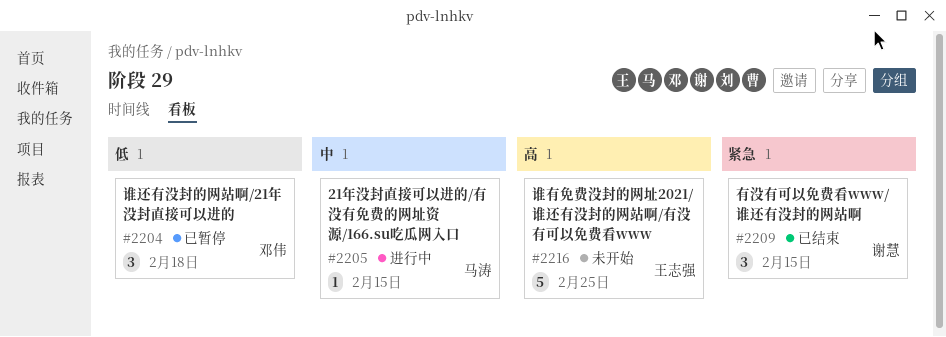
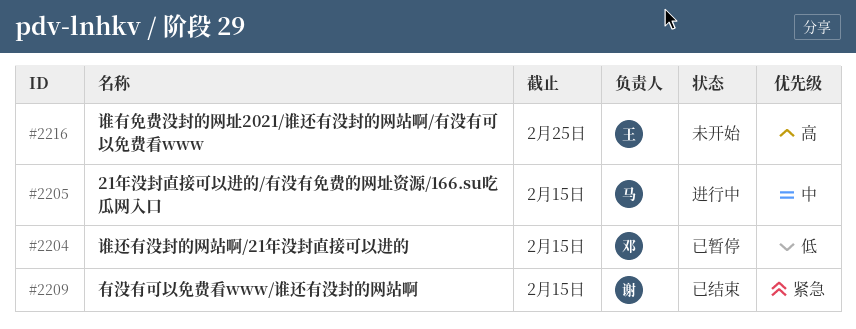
#2204, due: Feb 18 -> Feb 15

